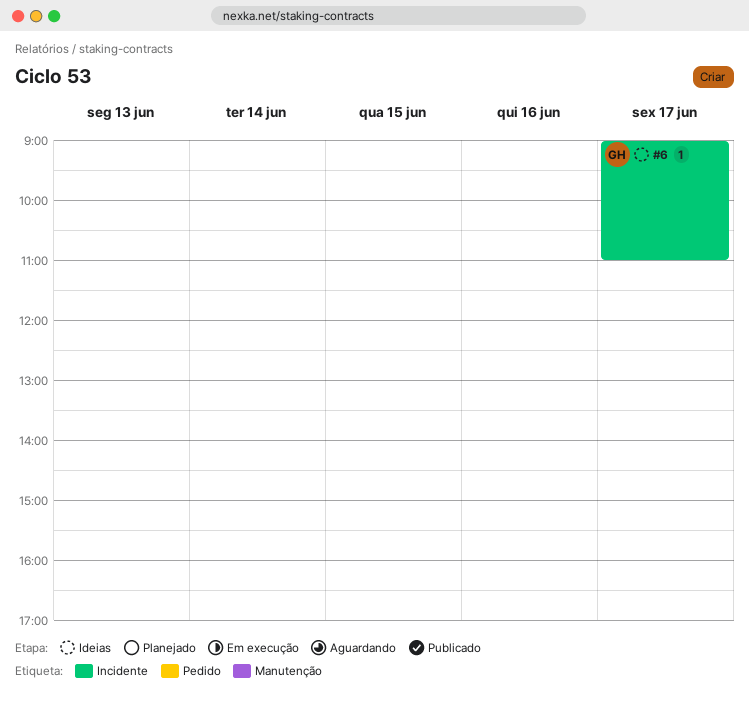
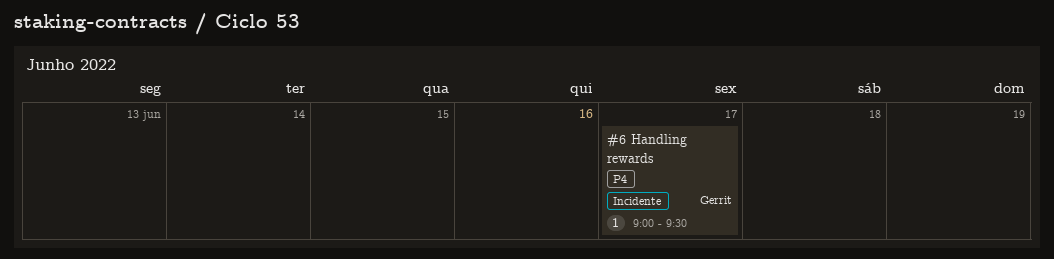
#6, ends: 11:00 -> 09:30

